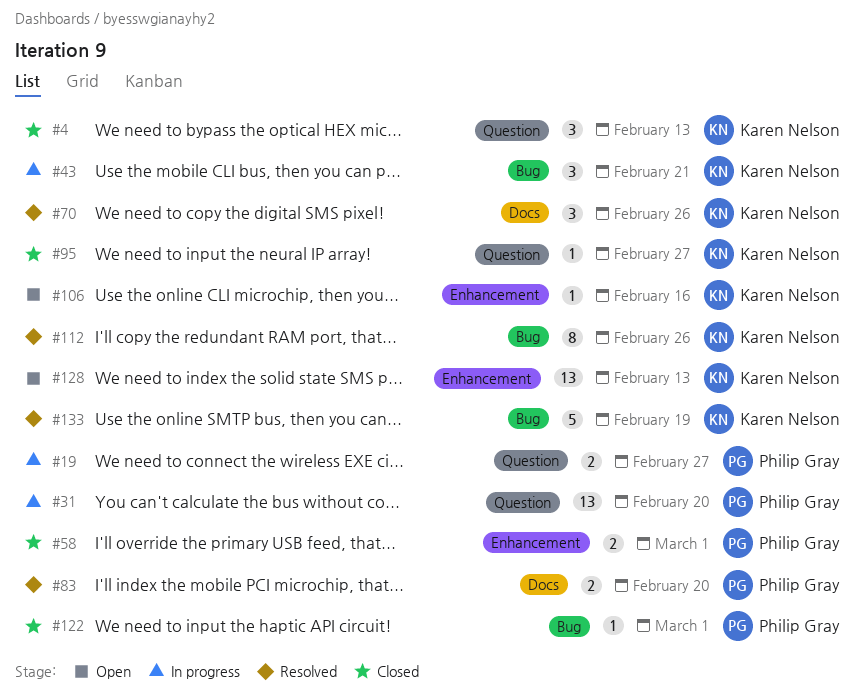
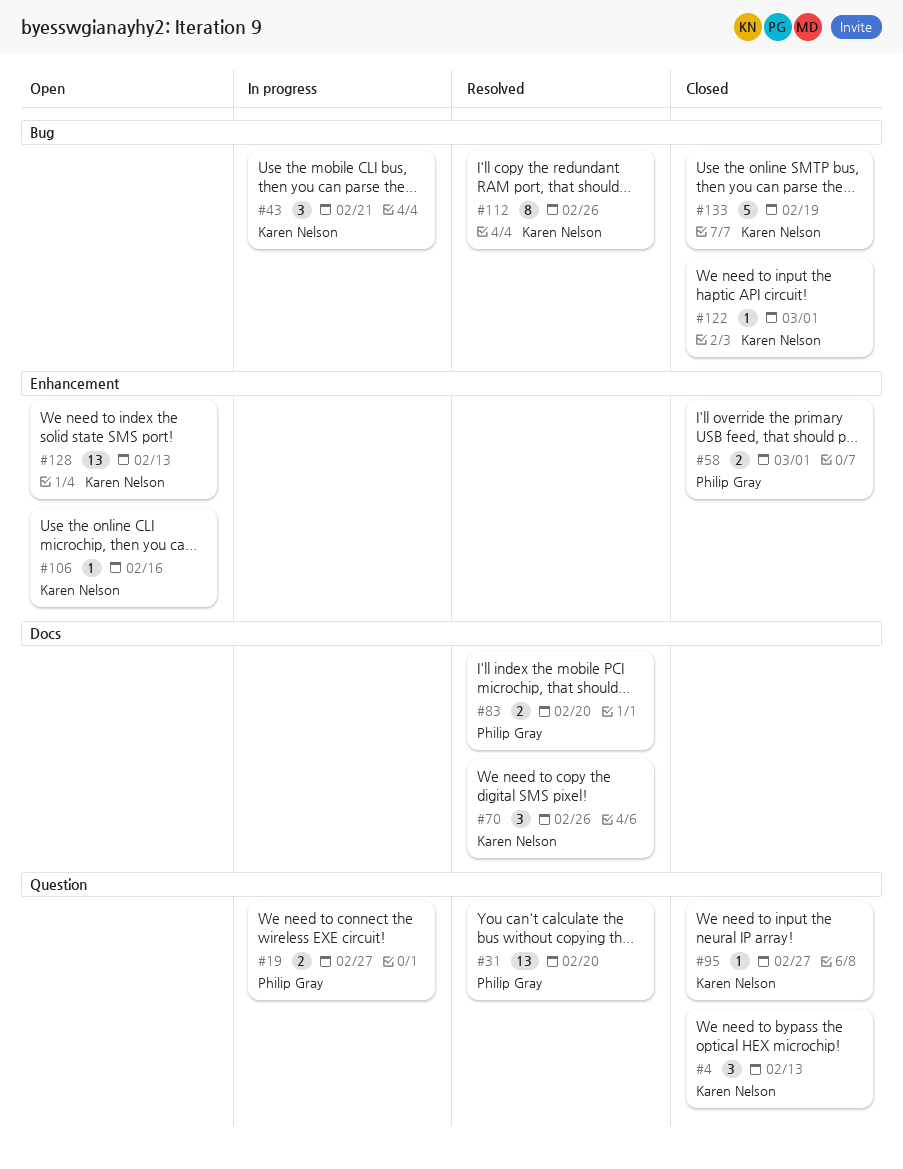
#31, status: In progress -> Resolved
#122, owner: Philip Gray -> Karen Nelson
#133, status: Resolved -> Closed

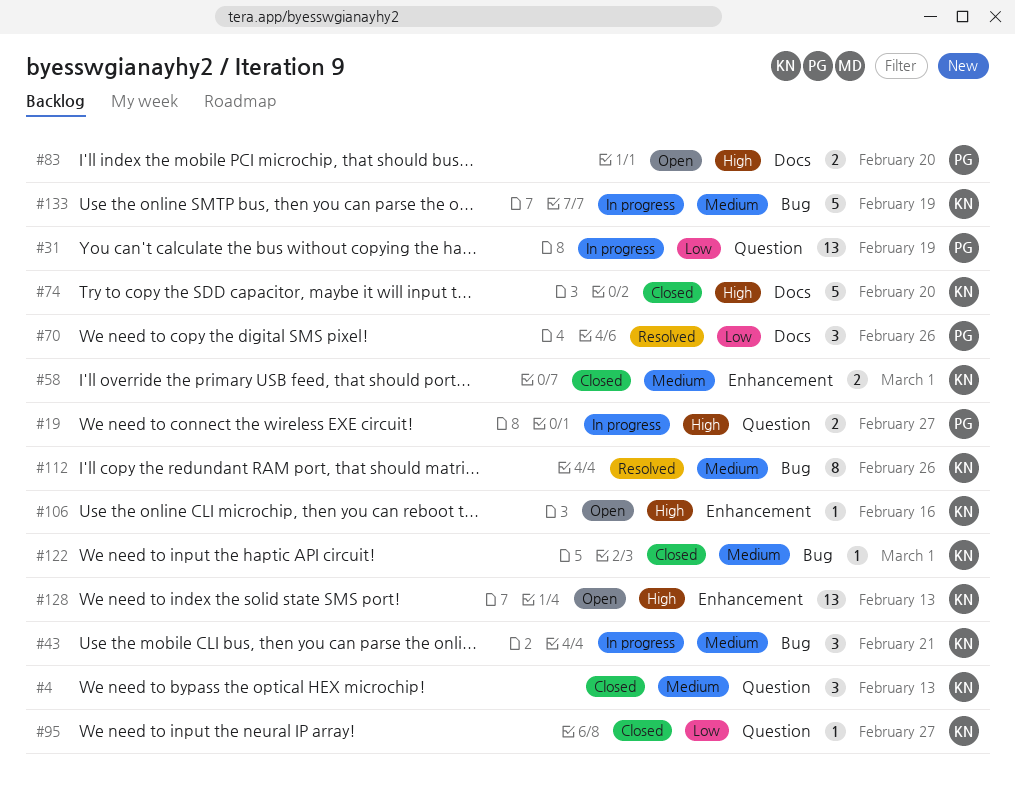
#31, status: Resolved -> In progress
#31, due: Feb 20 -> Feb 19
#58, owner: Philip Gray -> Karen Nelson
#70, owner: Karen Nelson -> Philip Gray
#74: none -> present
#83, status: Resolved -> Open
#133, status: Closed -> In progress

